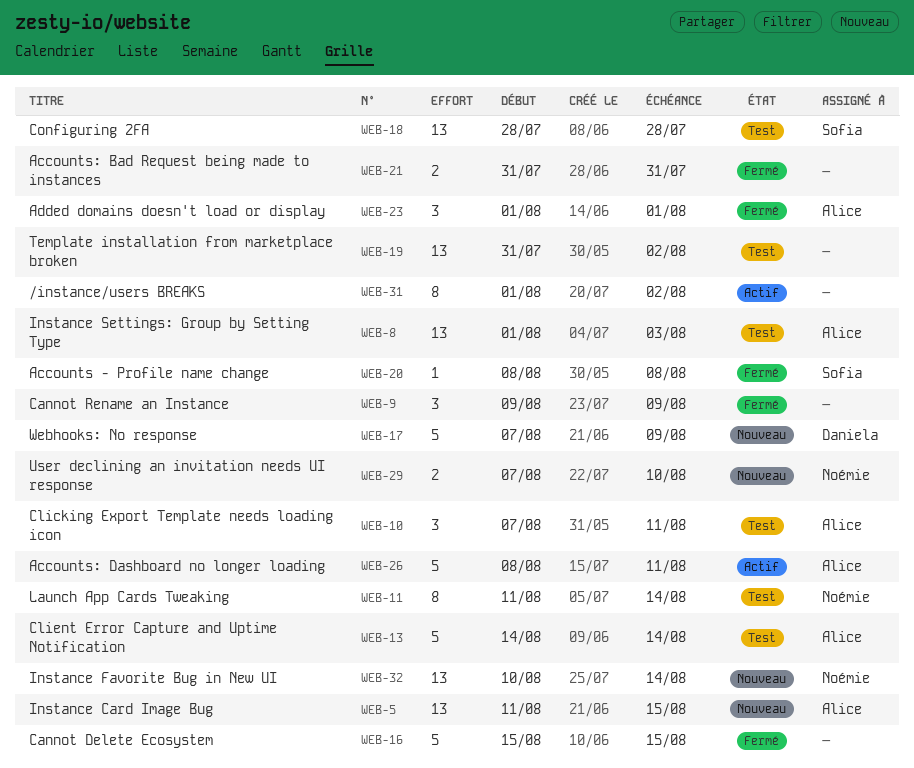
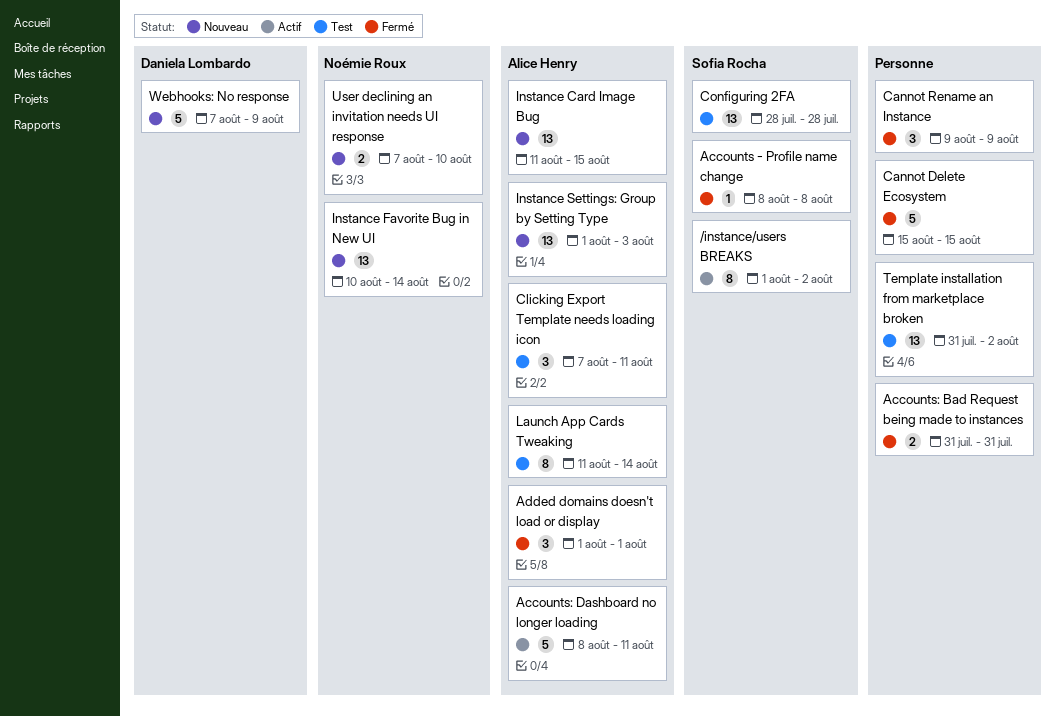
/instance/users BREAKS, owner: none -> Sofia Rocha
Client Error Capture and Uptime Notification: present -> none
Instance Settings: Group by Setting Type, status: Test -> Nouveau
Launch App Cards Tweaking, owner: Noémie Roux -> Alice Henry

